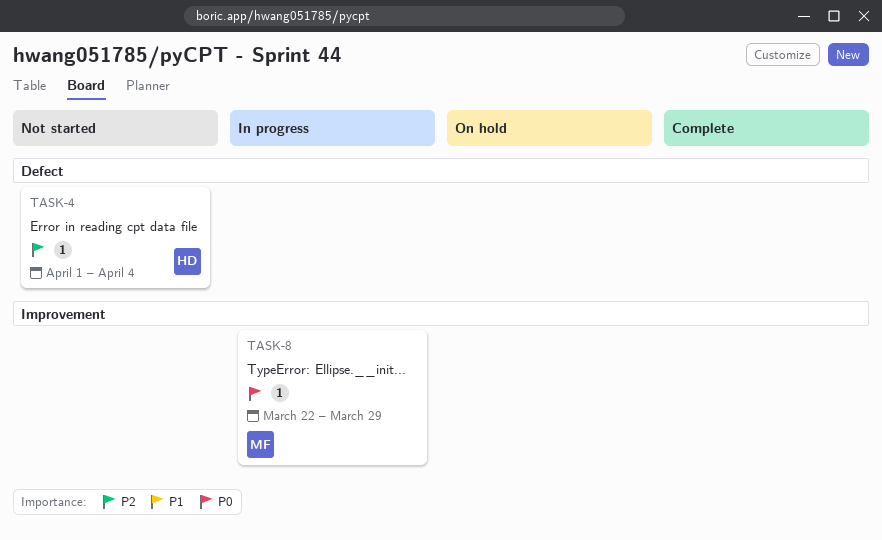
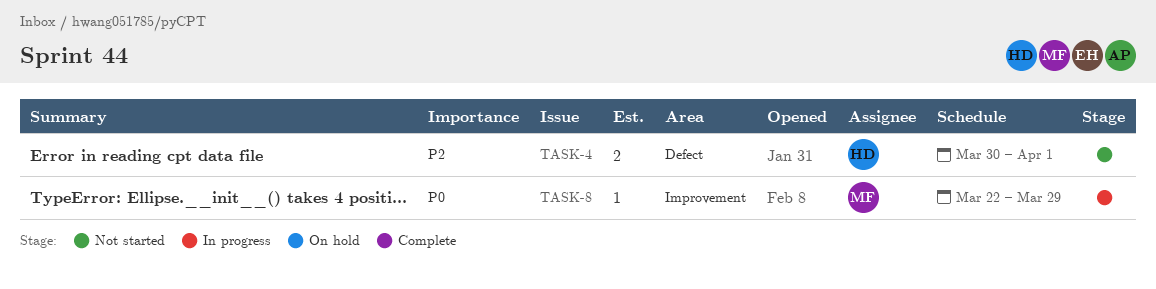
TASK-4, estimate: 1 -> 2
TASK-4, start: Apr 1 -> Mar 30
TASK-4, due: Apr 4 -> Apr 1

